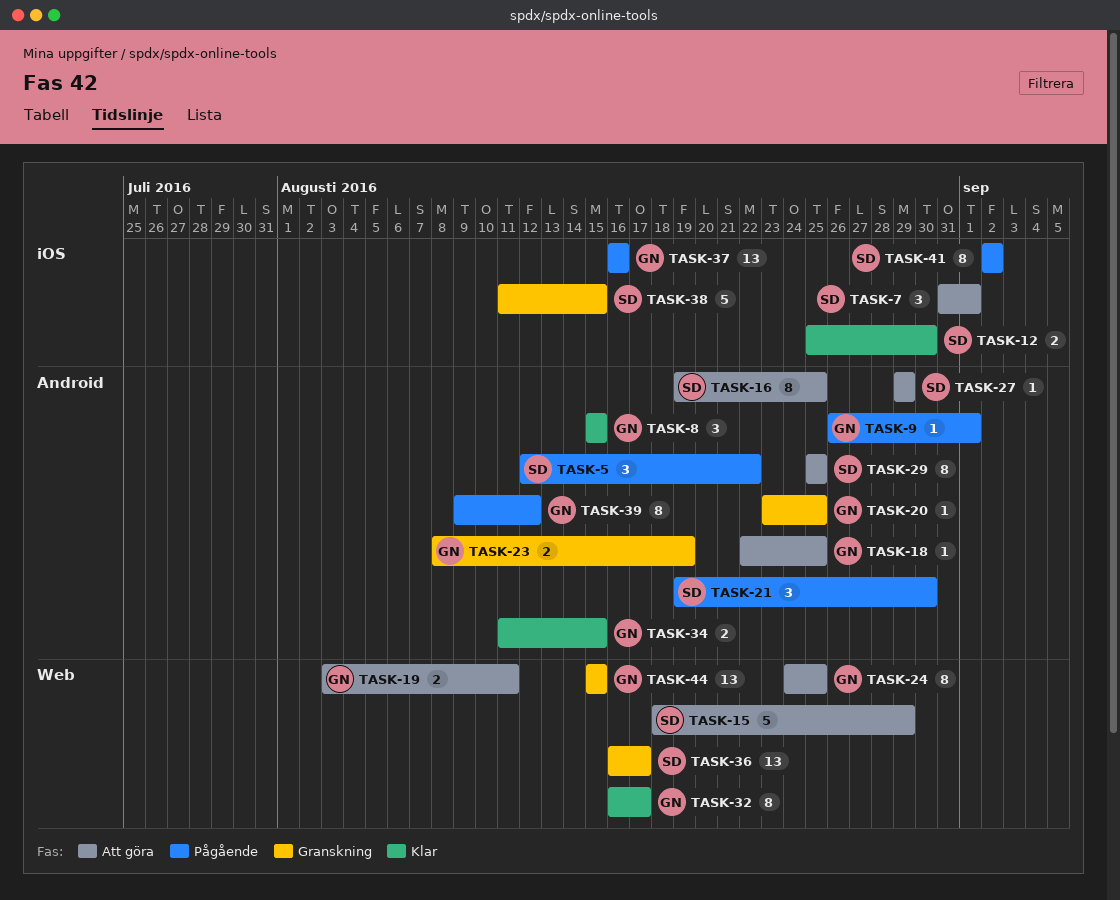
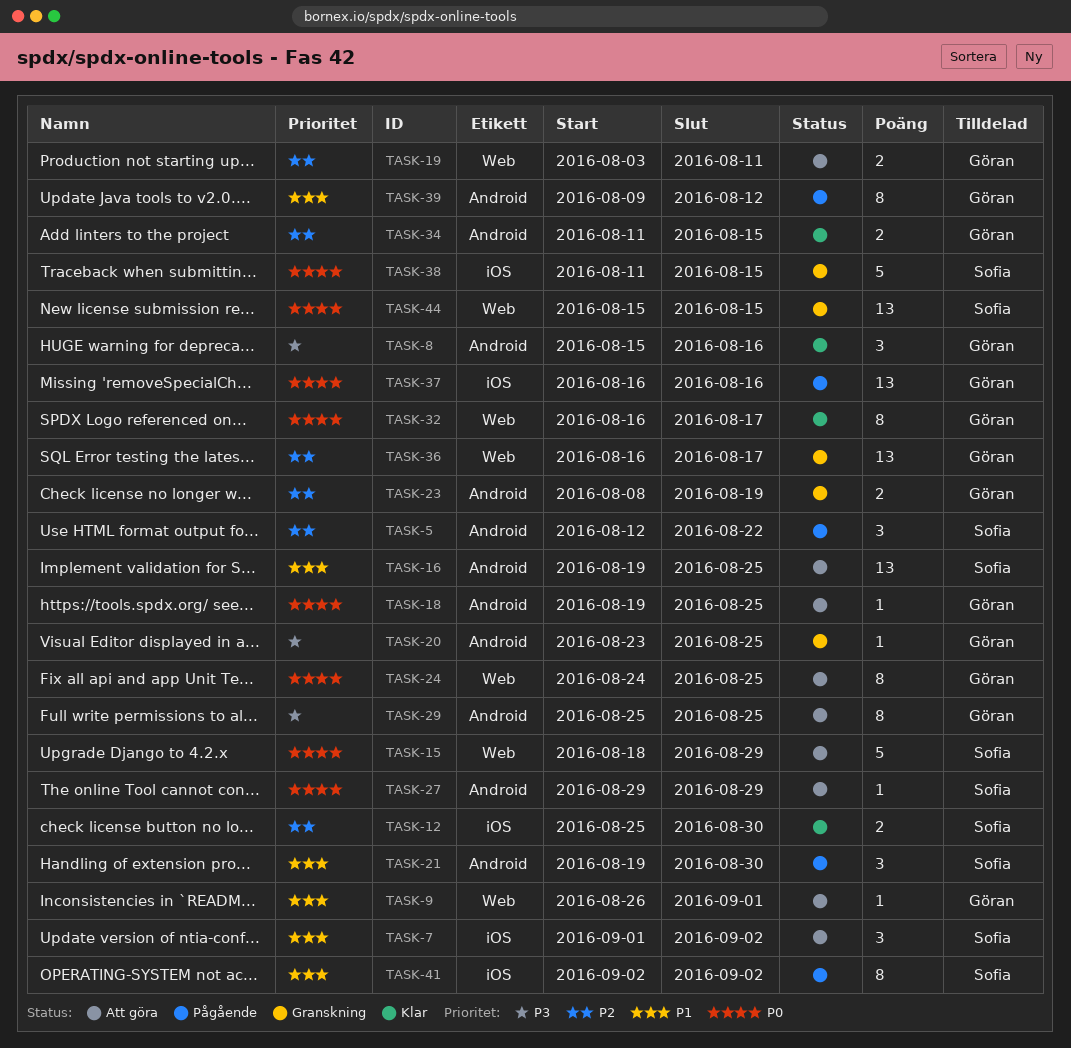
TASK-7, start: Aug 31 -> Sep 1
TASK-7, due: Sep 1 -> Sep 2
TASK-8, due: Aug 15 -> Aug 16
TASK-9, status: Pågående -> Att göra
TASK-9, label: Android -> Web
TASK-16, estimate: 8 -> 13
TASK-18, start: Aug 22 -> Aug 19
TASK-29, owner: Sofia -> Göran
TASK-36, owner: Sofia -> Göran
TASK-44, owner: Göran -> Sofia

